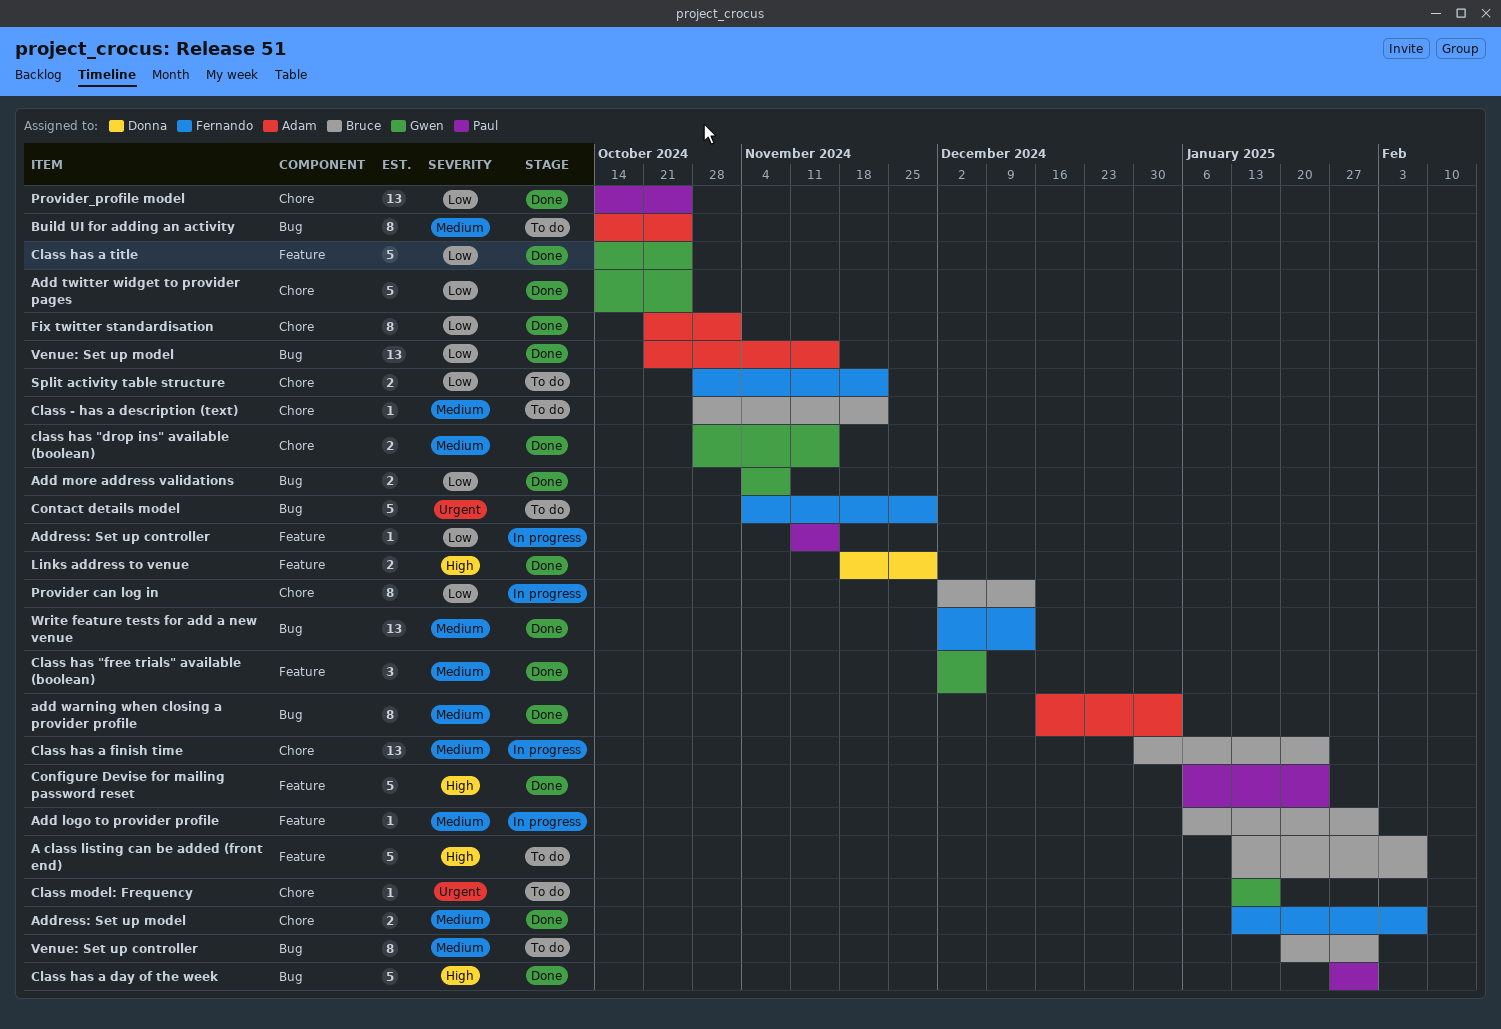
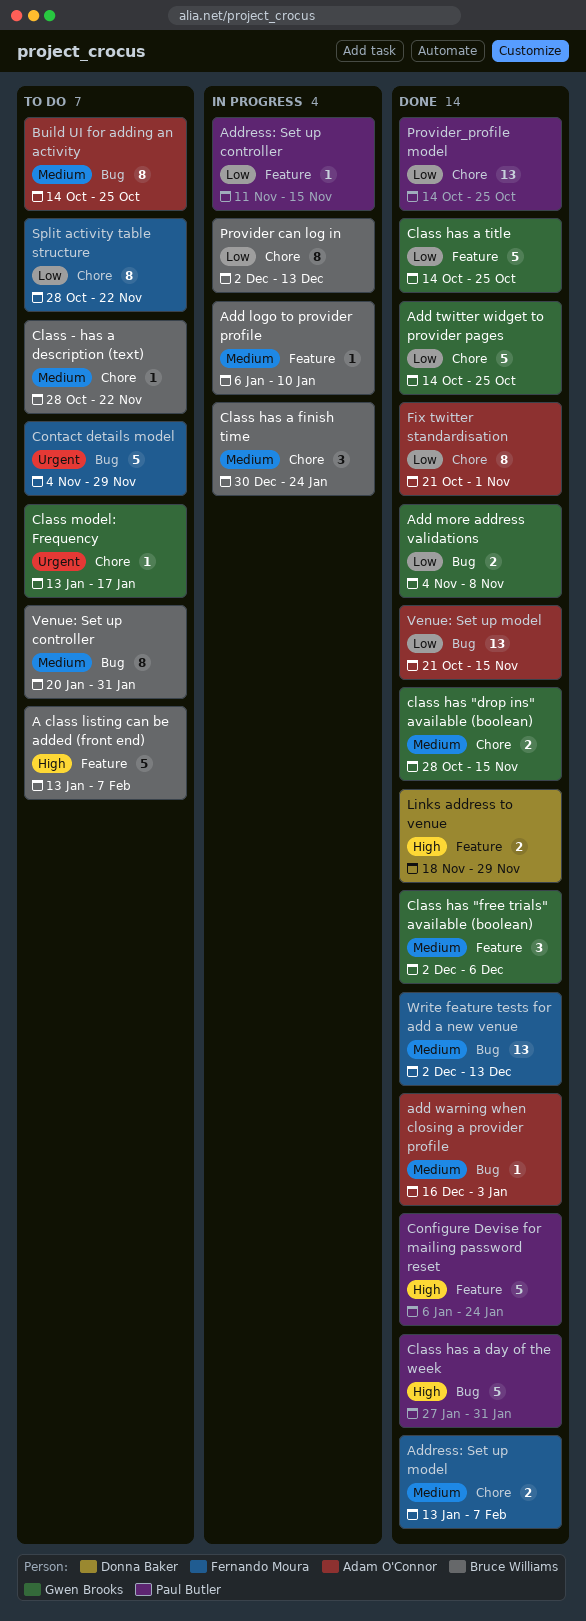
Add logo to provider profile, due: Jan 31 -> Jan 10
add warning when closing a provider profile, estimate: 8 -> 1
Class has a finish time, estimate: 13 -> 3
Split activity table structure, estimate: 2 -> 8

